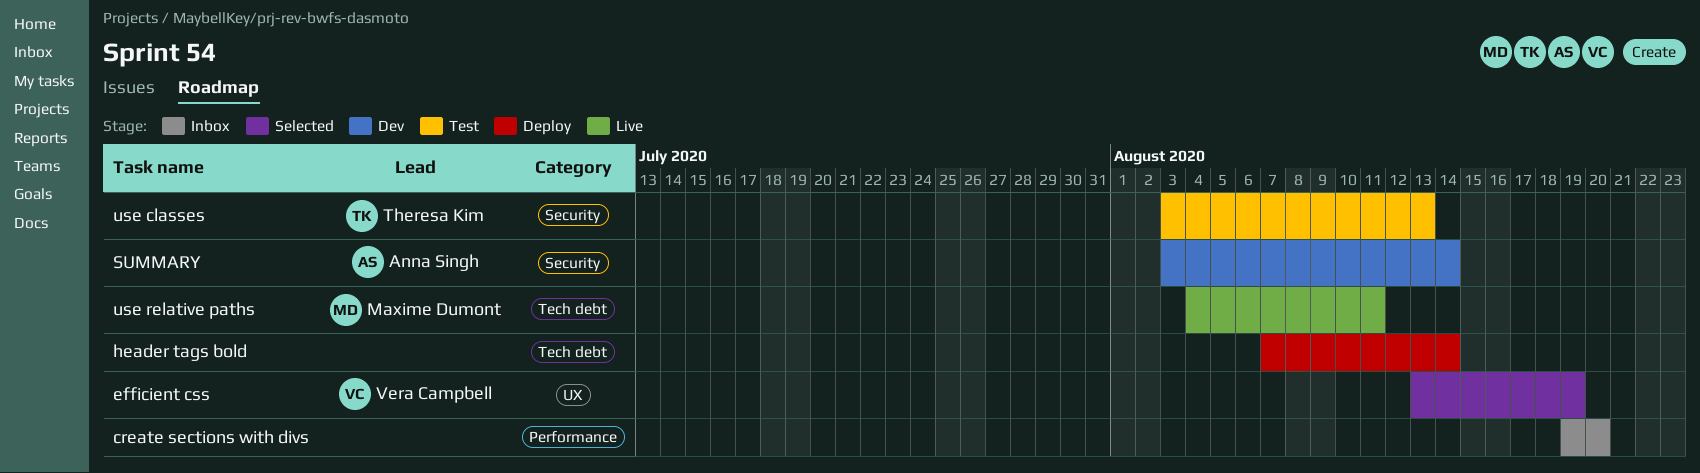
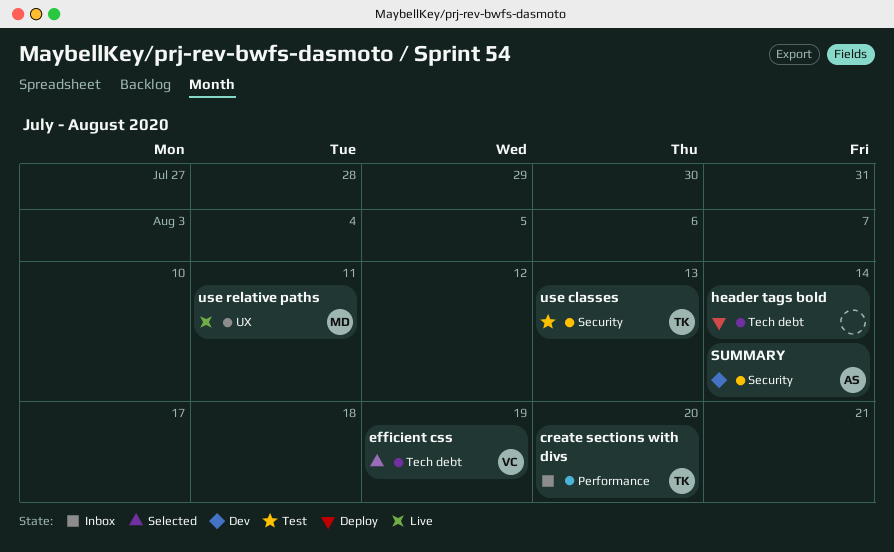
create sections with divs, owner: none -> Theresa Kim
efficient css, label: UX -> Tech debt
use relative paths, label: Tech debt -> UX

